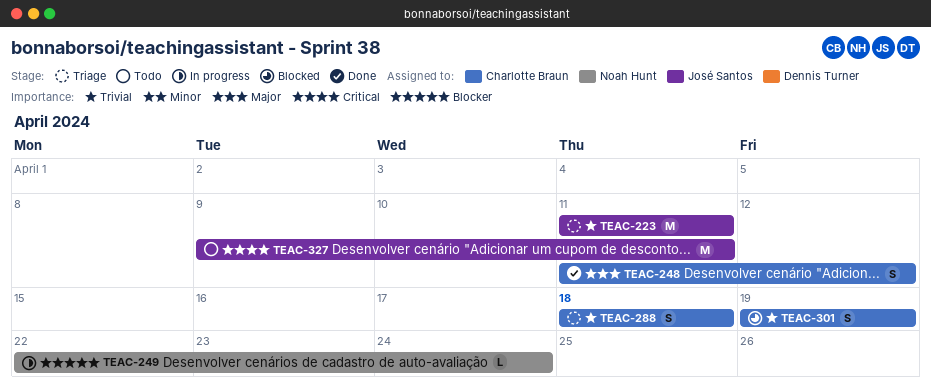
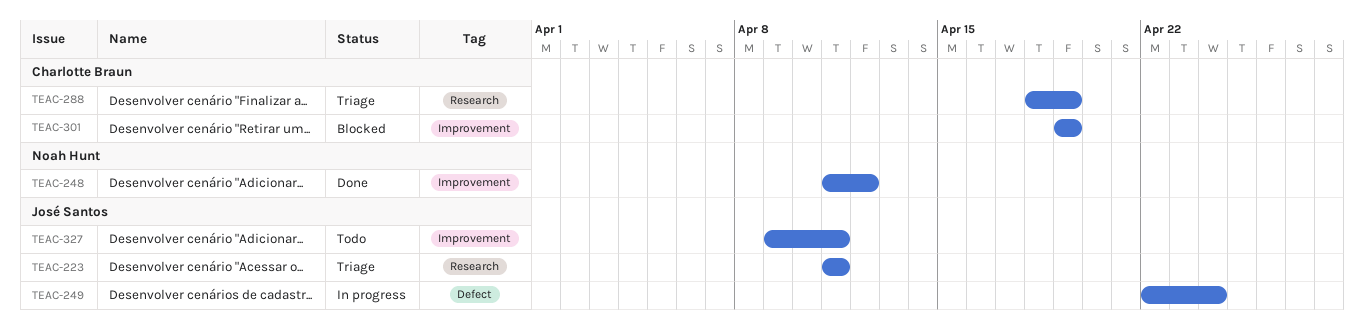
TEAC-248, owner: Charlotte Braun -> Noah Hunt
TEAC-249, owner: Noah Hunt -> José Santos
TEAC-288, due: Apr 18 -> Apr 19

